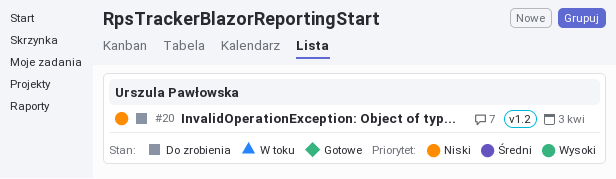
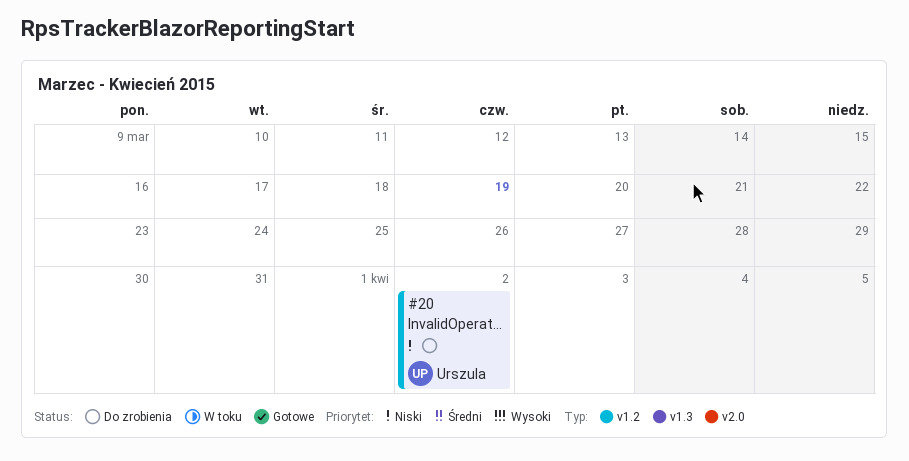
#20, due: Apr 3 -> Apr 2

